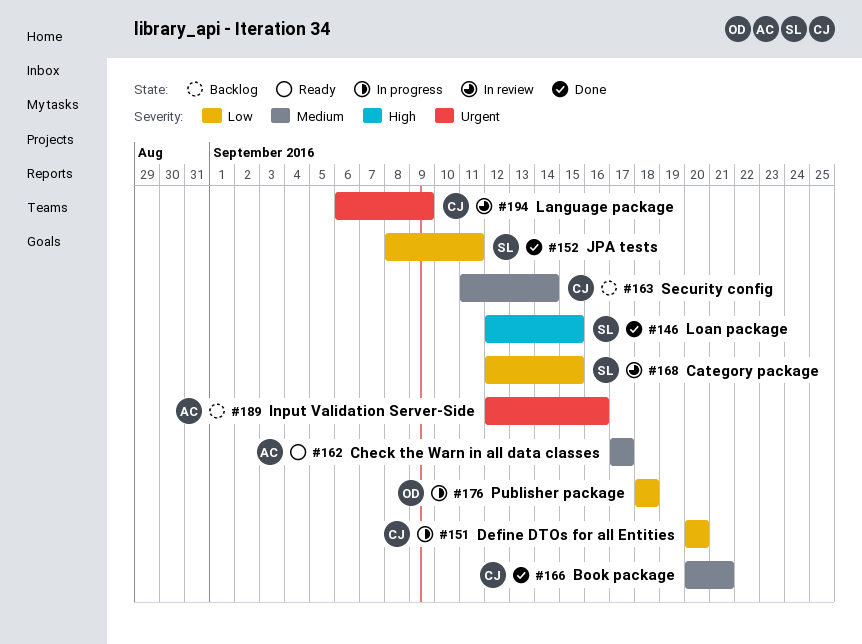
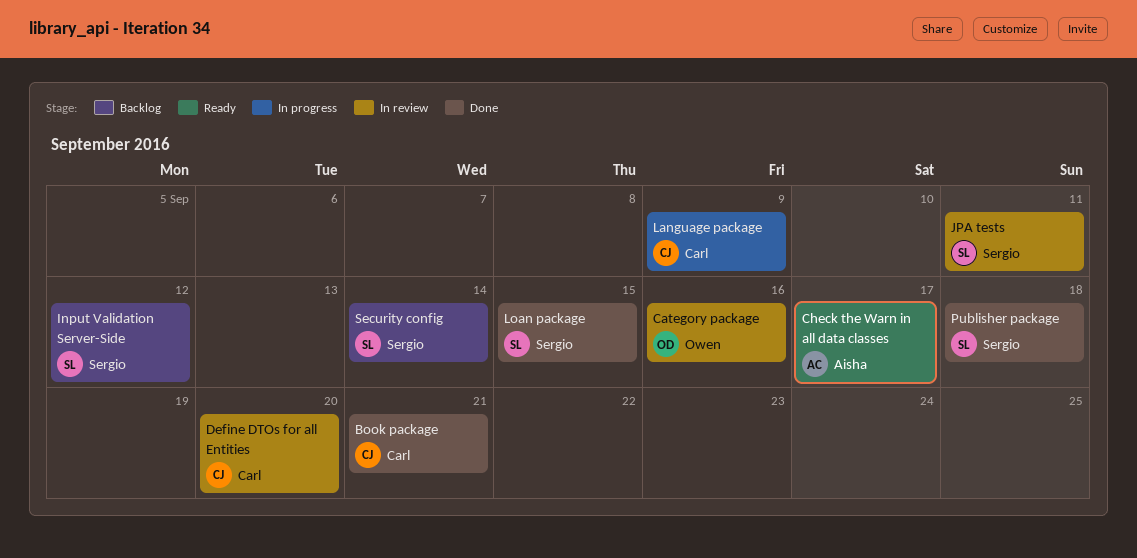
Category package, owner: Sergio -> Owen
Category package, due: Sep 15 -> Sep 16
Define DTOs for all Entities, status: In progress -> In review
Input Validation Server-Side, owner: Aisha -> Sergio
Input Validation Server-Side, due: Sep 16 -> Sep 12
JPA tests, status: Done -> In review
Language package, status: In review -> In progress
Publisher package, status: In progress -> Done
Publisher package, owner: Owen -> Sergio
Security config, owner: Carl -> Sergio

